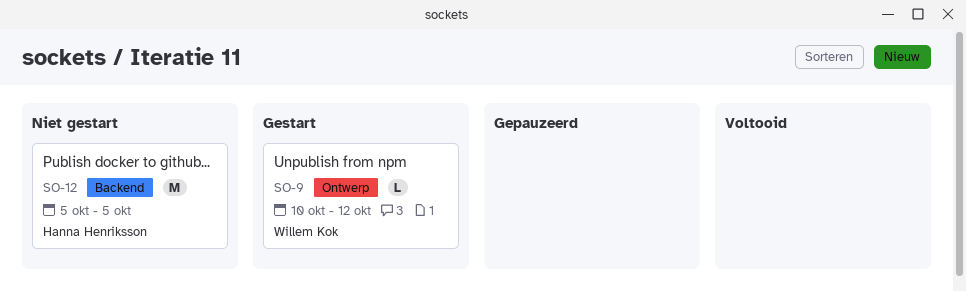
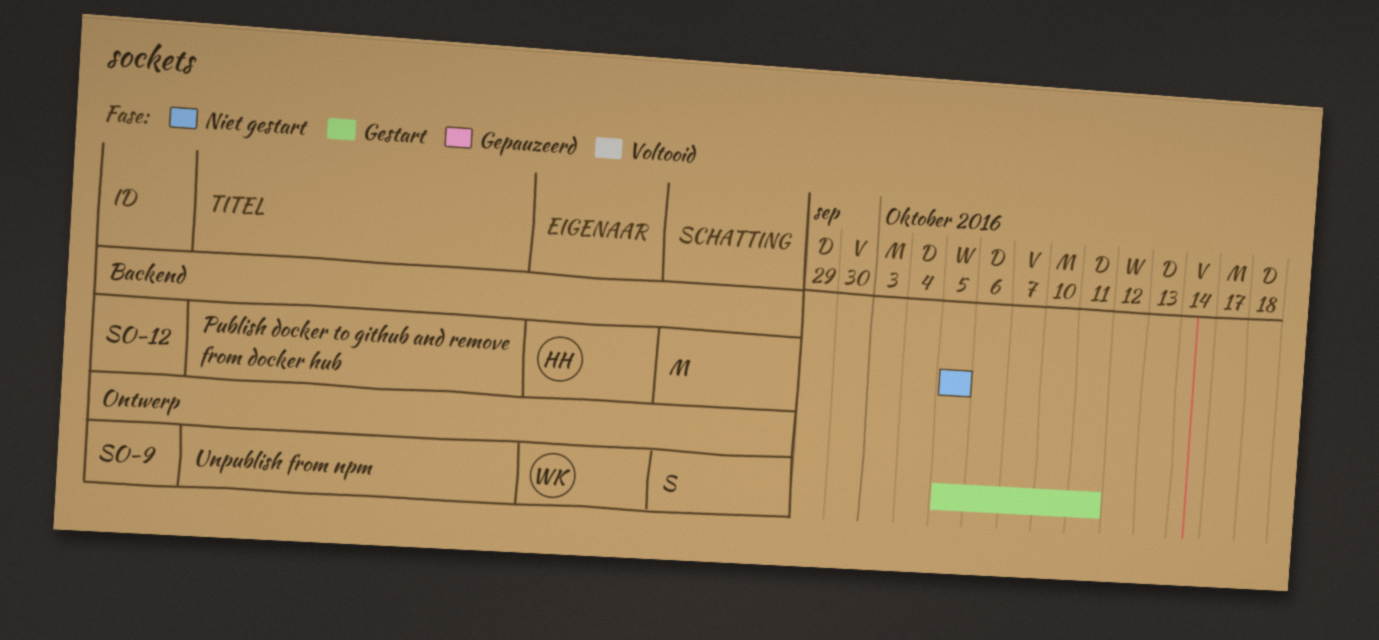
SO-9, estimate: L -> S
SO-9, start: Oct 10 -> Oct 5
SO-9, due: Oct 12 -> Oct 11

